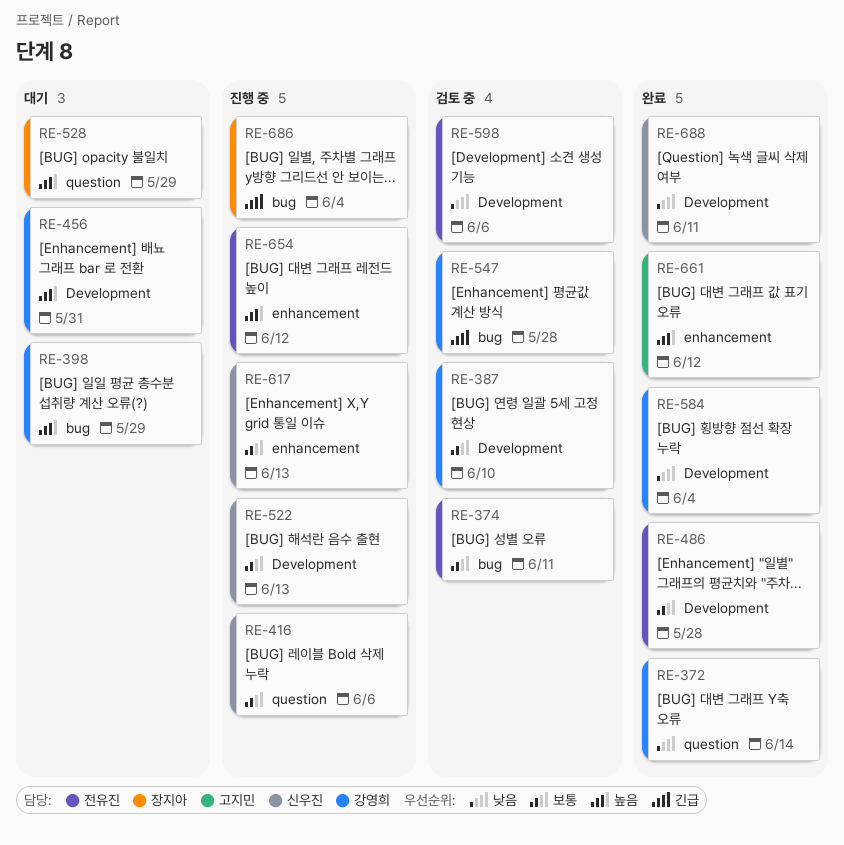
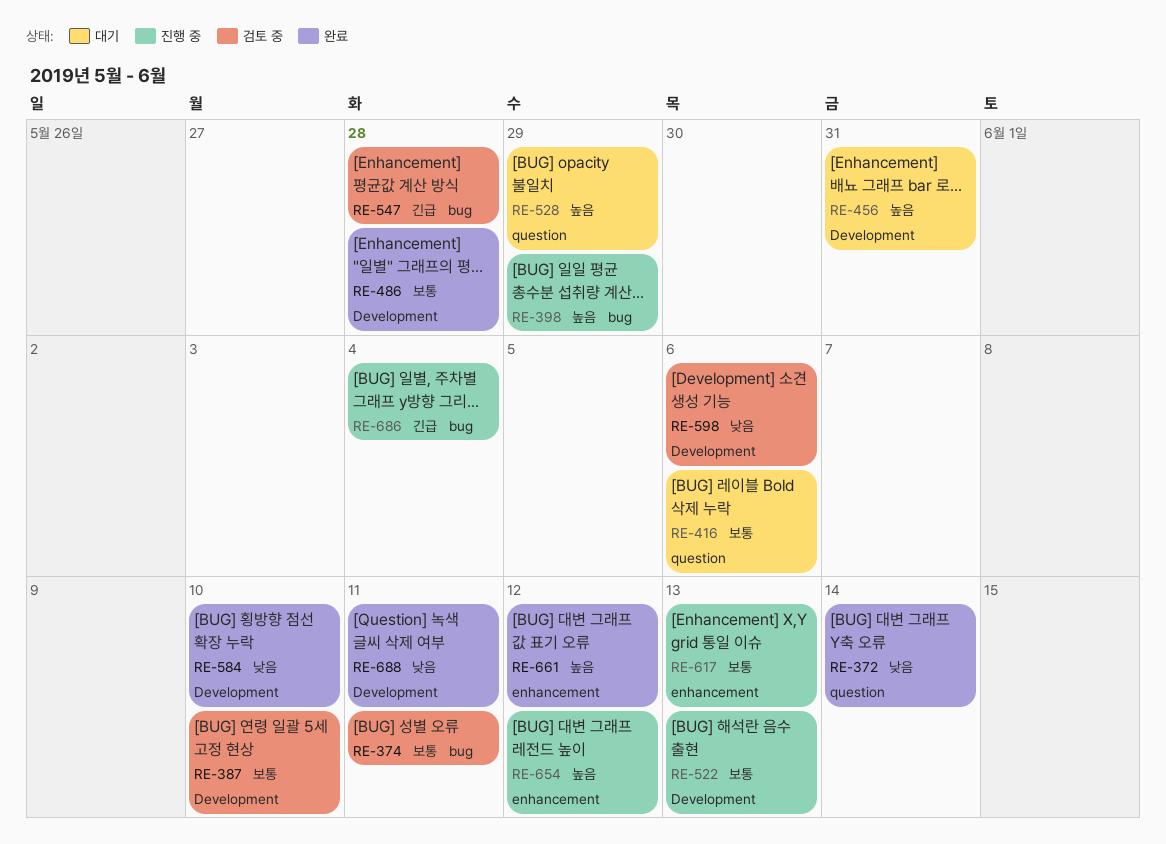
RE-398, status: 대기 -> 진행 중
RE-416, status: 진행 중 -> 대기
RE-584, due: Jun 4 -> Jun 10

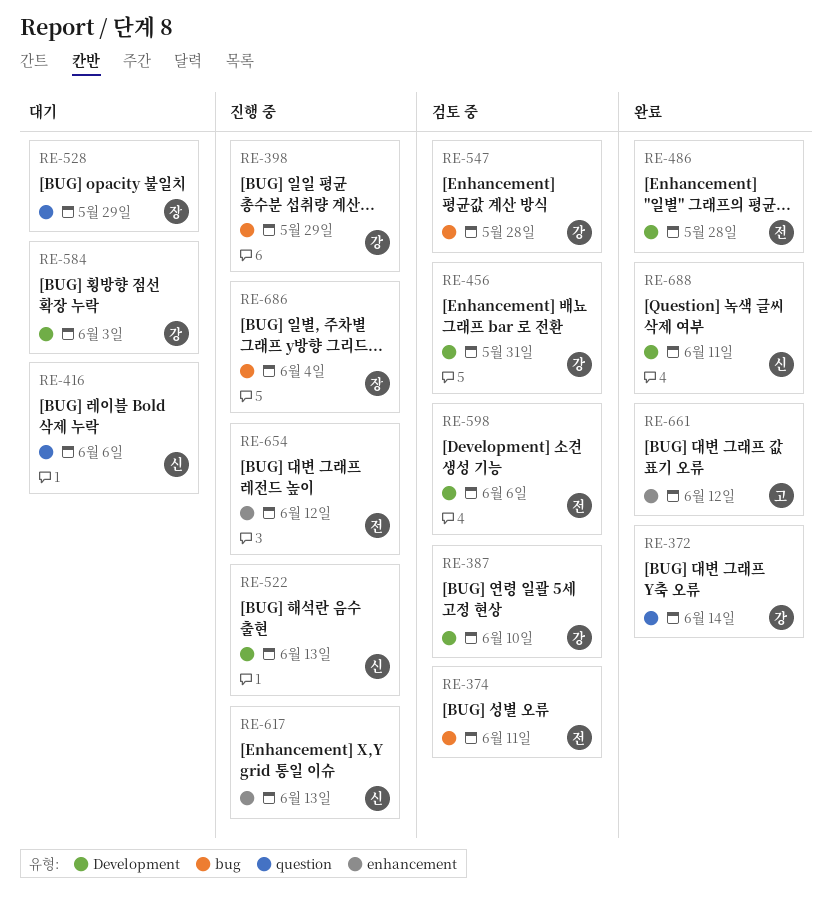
RE-456, status: 대기 -> 검토 중
RE-584, status: 완료 -> 대기
RE-584, due: Jun 10 -> Jun 3

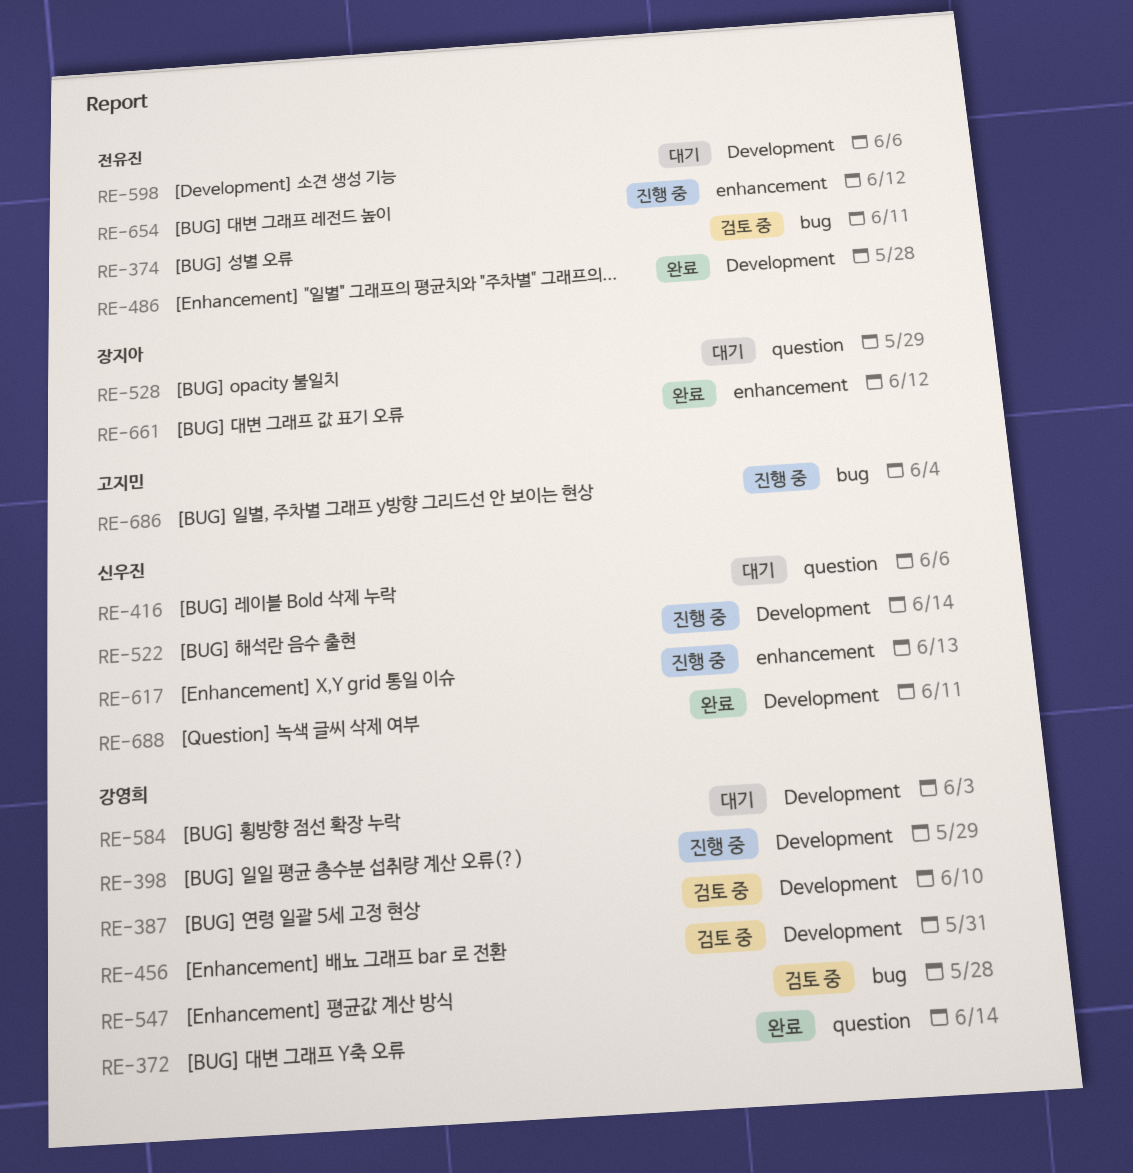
RE-398, label: bug -> Development
RE-522, due: Jun 13 -> Jun 14
RE-598, status: 검토 중 -> 대기
RE-661, owner: 고지민 -> 장지아
RE-686, owner: 장지아 -> 고지민

